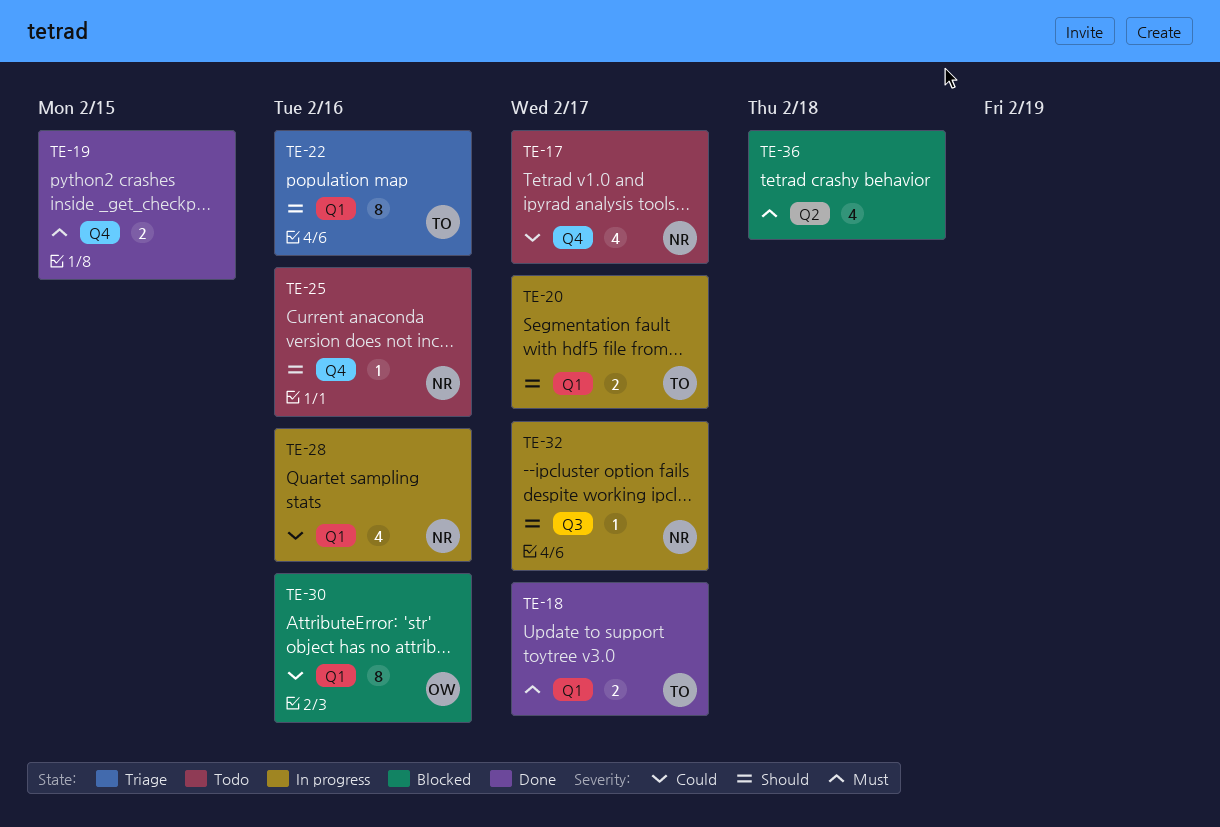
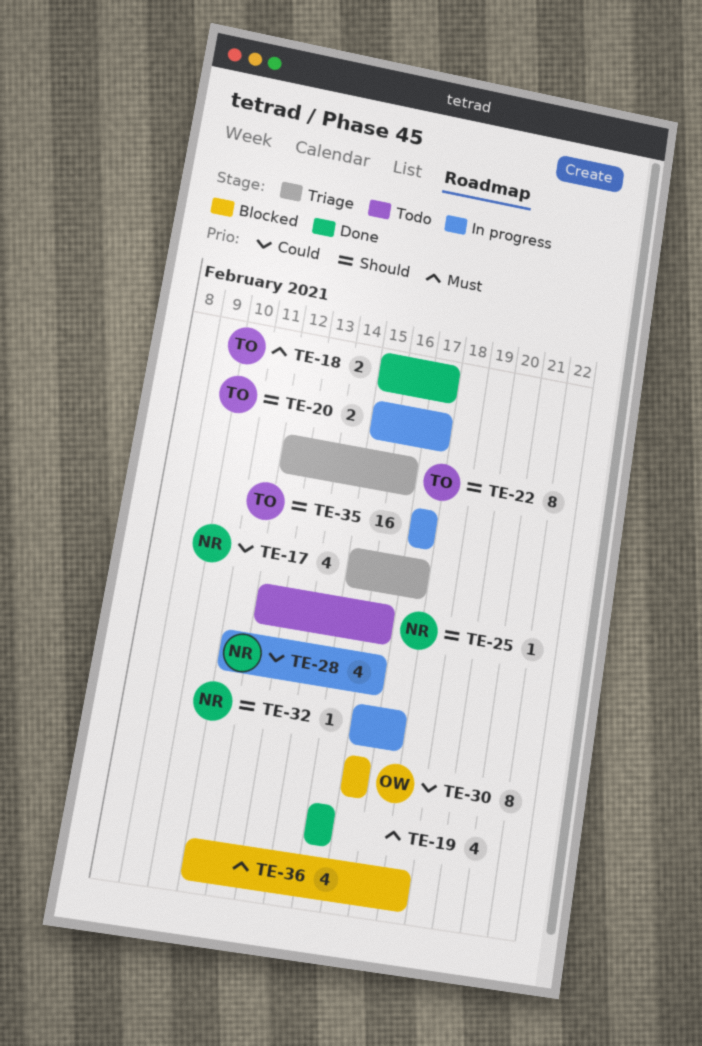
TE-17, status: Todo -> Triage
TE-19, estimate: 2 -> 4
TE-35: none -> present

